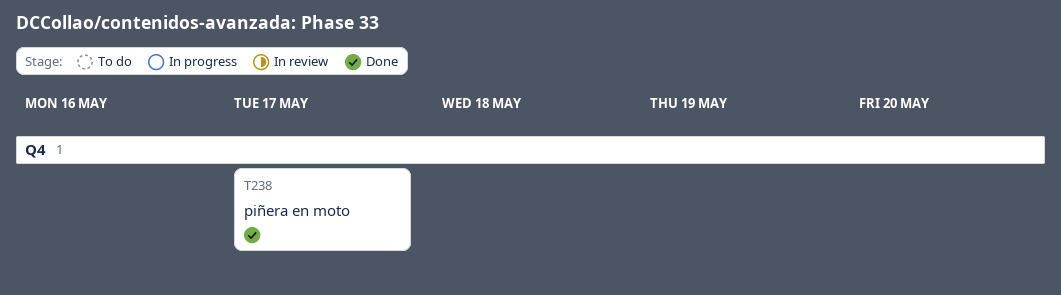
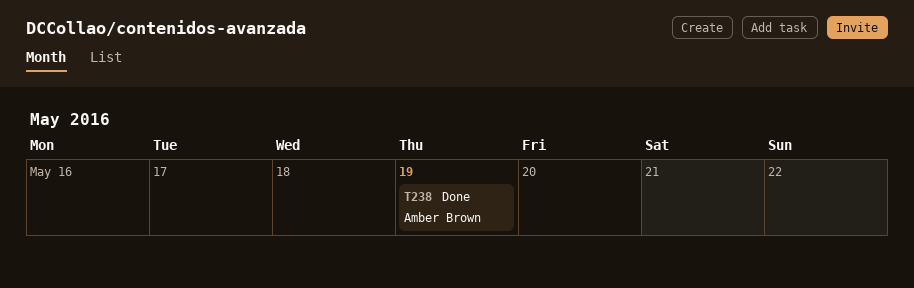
T238, due: May 17 -> May 19

